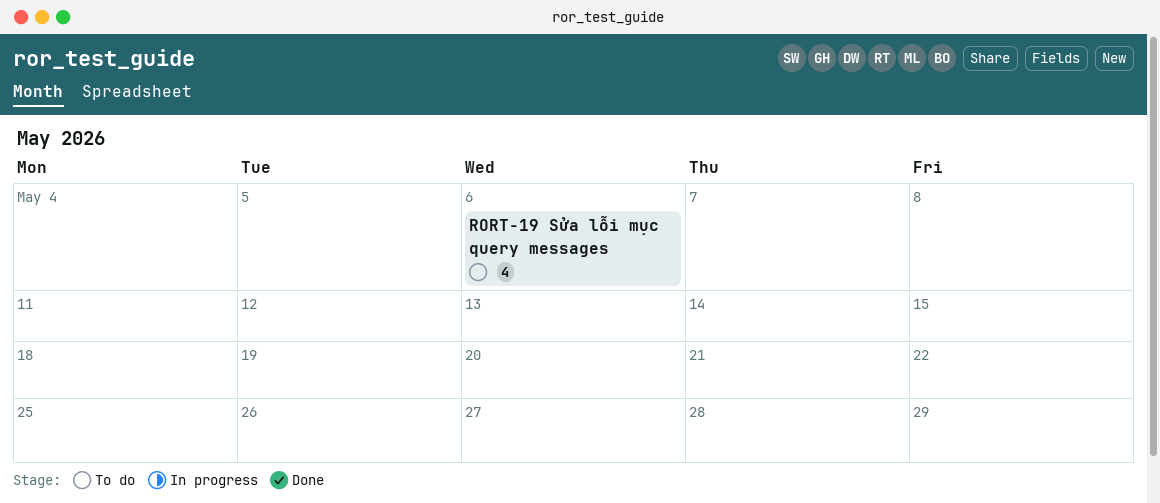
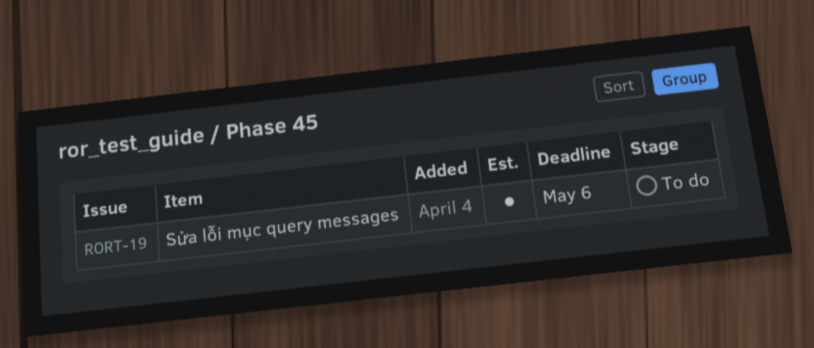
RORT-19, estimate: 4 -> 1

